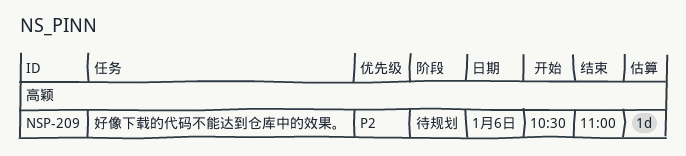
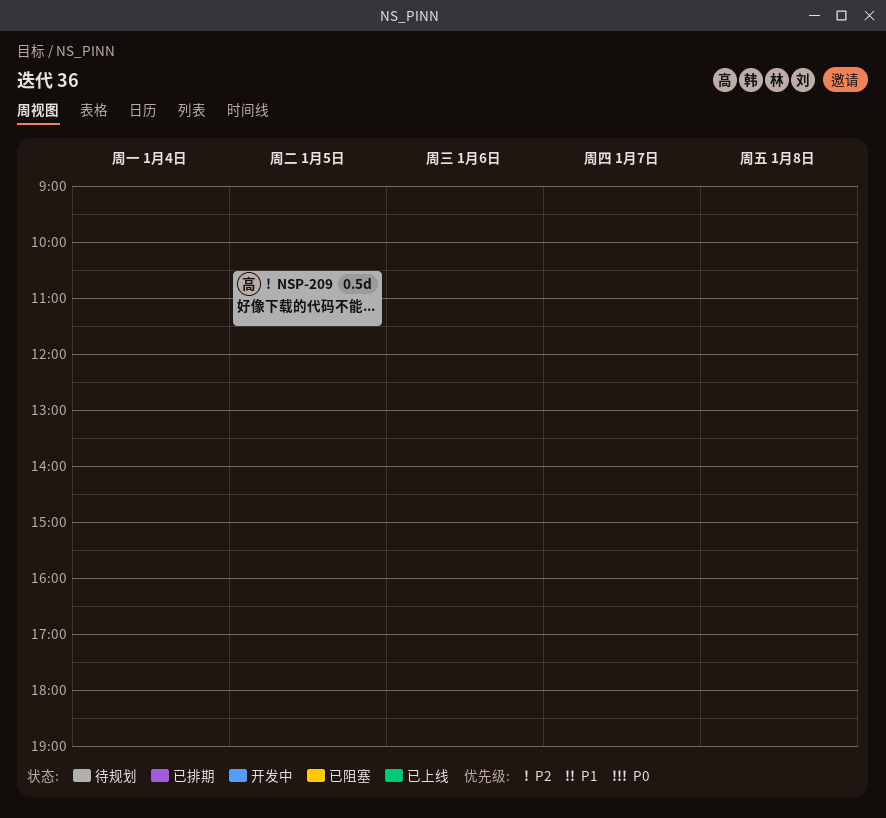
NSP-209, estimate: 1d -> 0.5d
NSP-209, day: Jan 6 -> Jan 5
NSP-209, ends: 11:00 -> 11:30

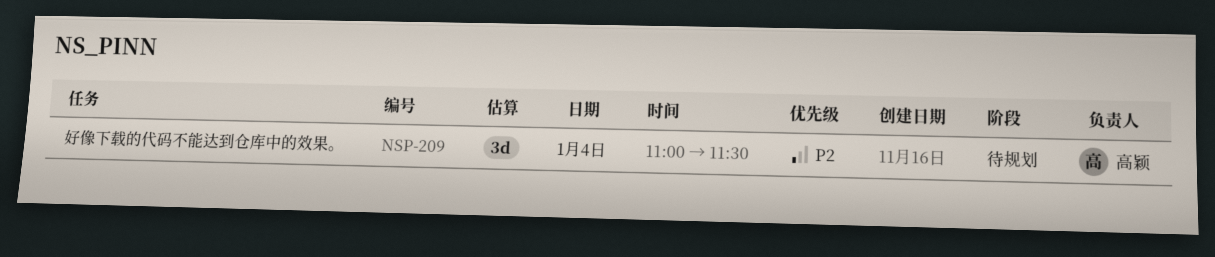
NSP-209, estimate: 0.5d -> 3d
NSP-209, day: Jan 5 -> Jan 4
NSP-209, begins: 10:30 -> 11:00

